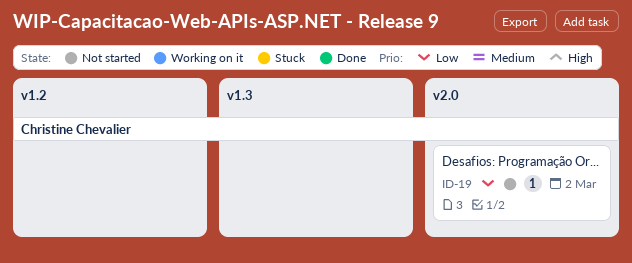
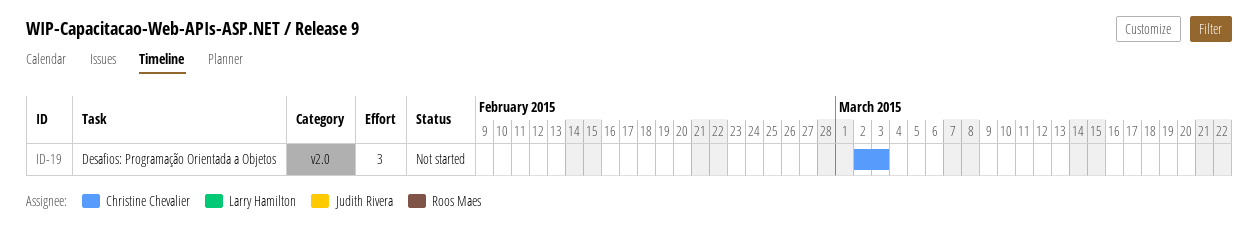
ID-19, estimate: 1 -> 3
ID-19, due: Mar 2 -> Mar 3

